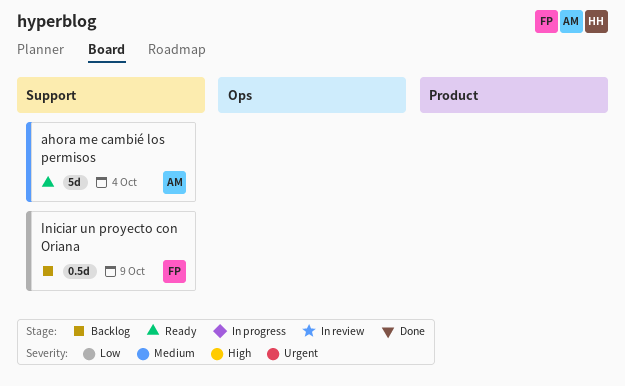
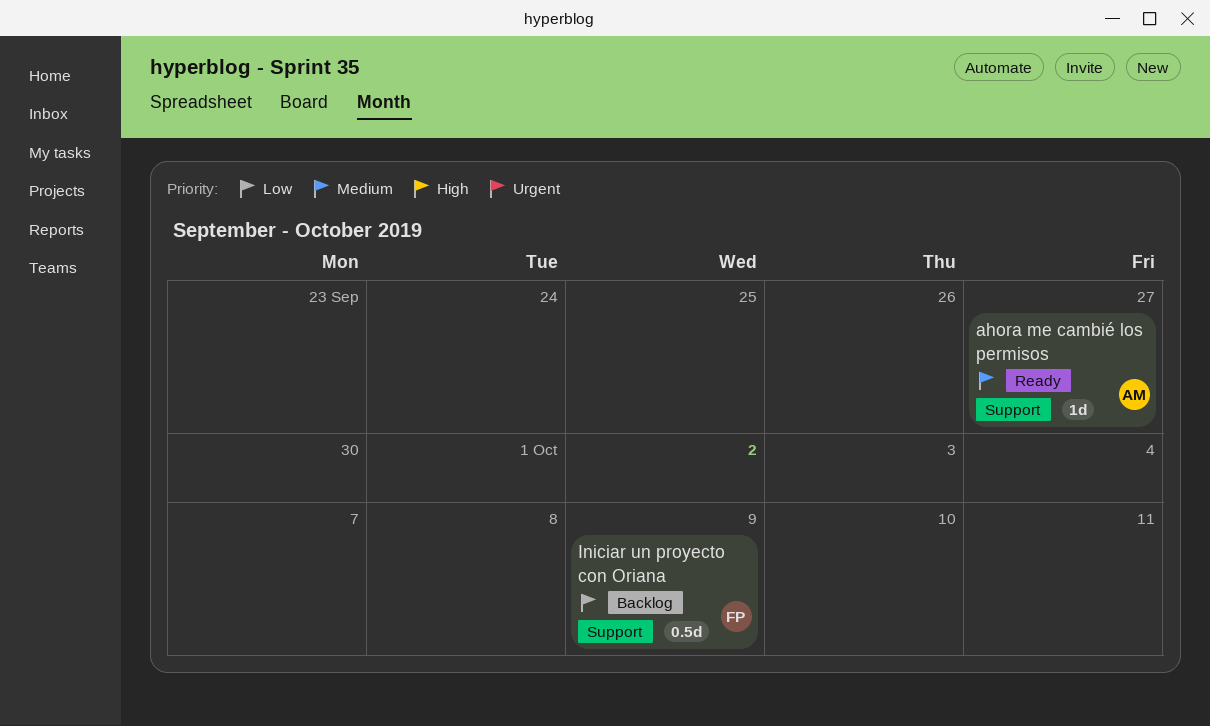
ahora me cambié los permisos, estimate: 5d -> 1d
ahora me cambié los permisos, due: Oct 4 -> Sep 27

